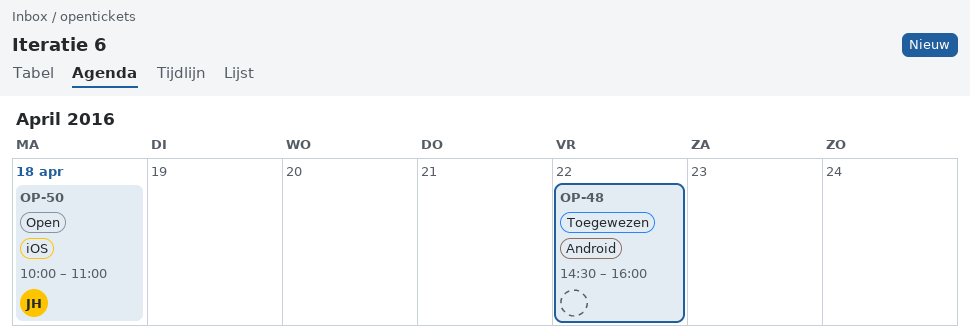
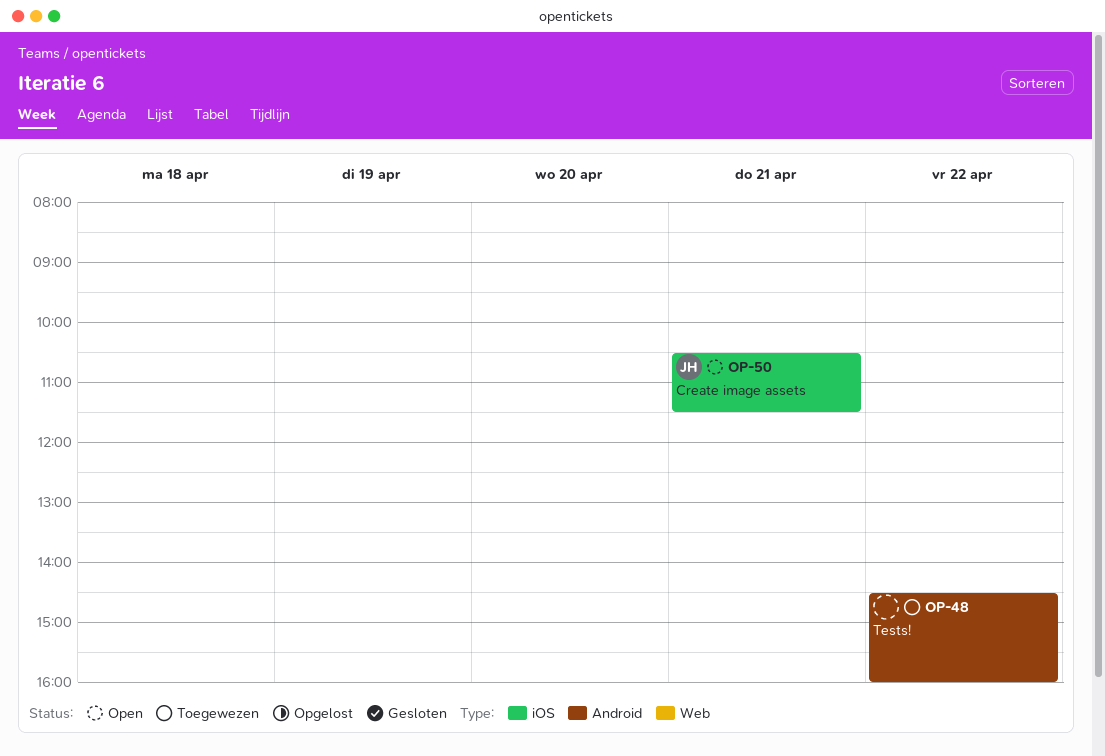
OP-50, day: Apr 18 -> Apr 21
OP-50, begins: 10:00 -> 10:30
OP-50, ends: 11:00 -> 11:30

